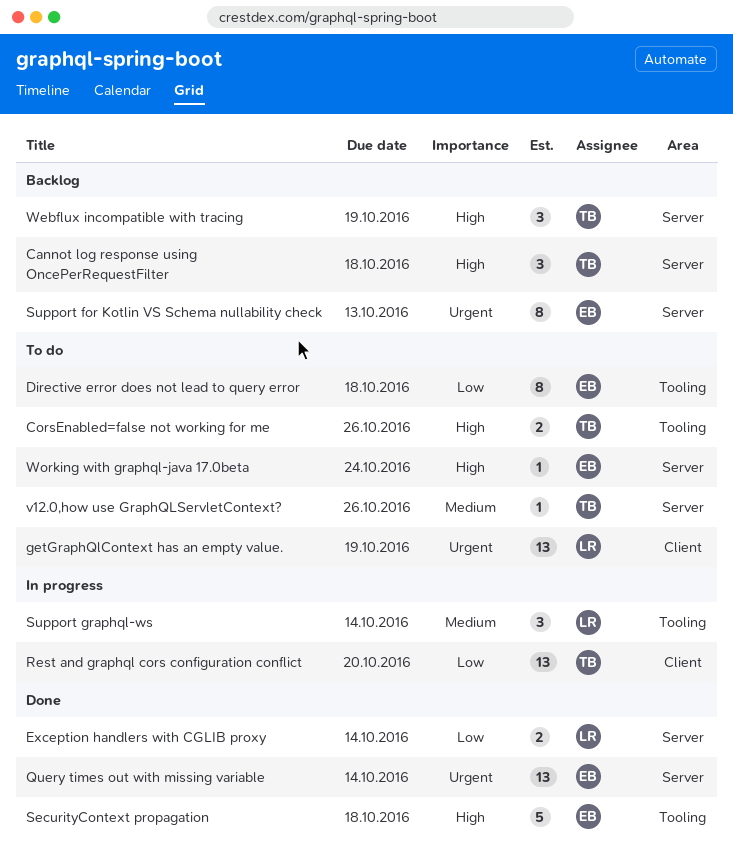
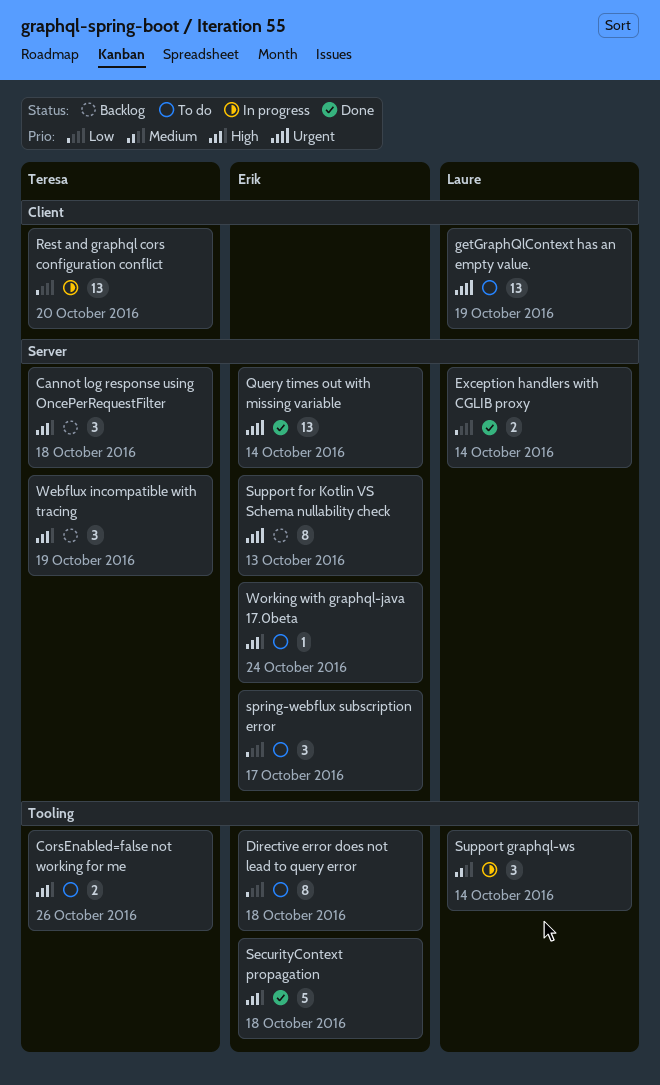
spring-webflux subscription error: none -> present
v12.0,how use GraphQLServletContext?: present -> none

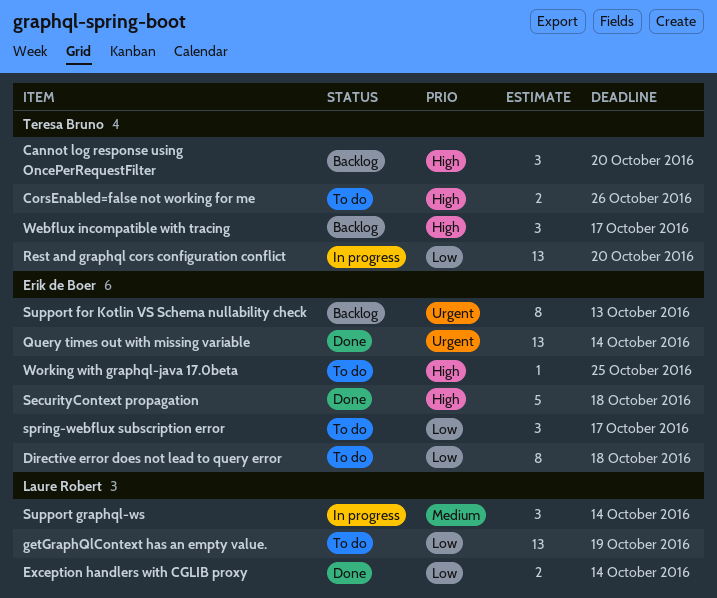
Cannot log response using OncePerRequestFilter, due: Oct 18 -> Oct 20
getGraphQlContext has an empty value., priority: Urgent -> Low
Webflux incompatible with tracing, due: Oct 19 -> Oct 17
Working with graphql-java 17.0beta, due: Oct 24 -> Oct 25

